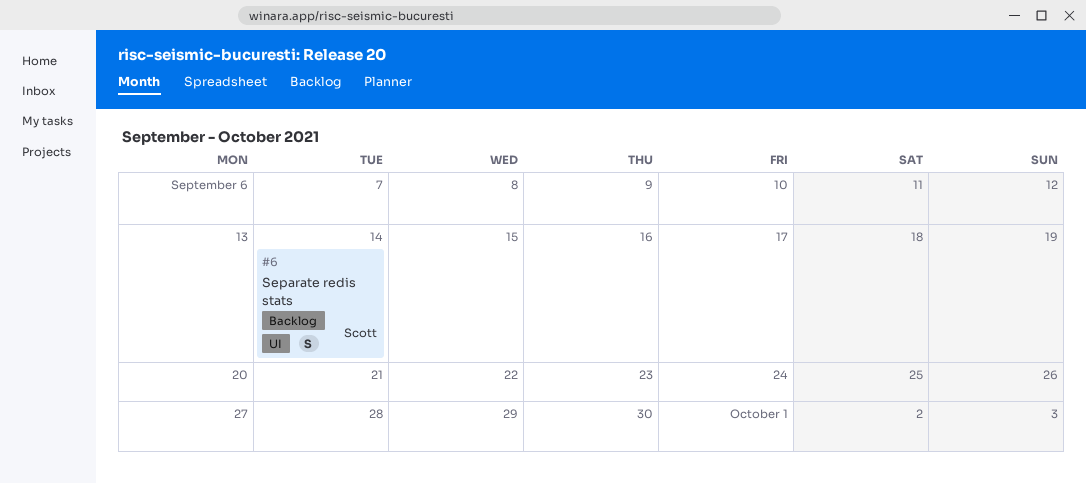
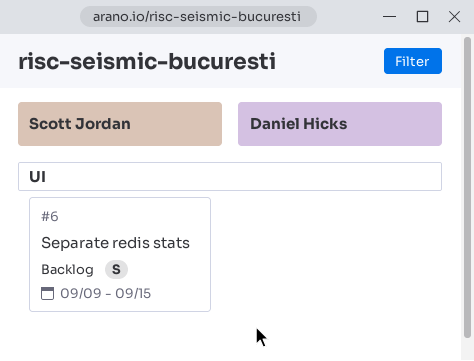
#6, due: Sep 14 -> Sep 15

